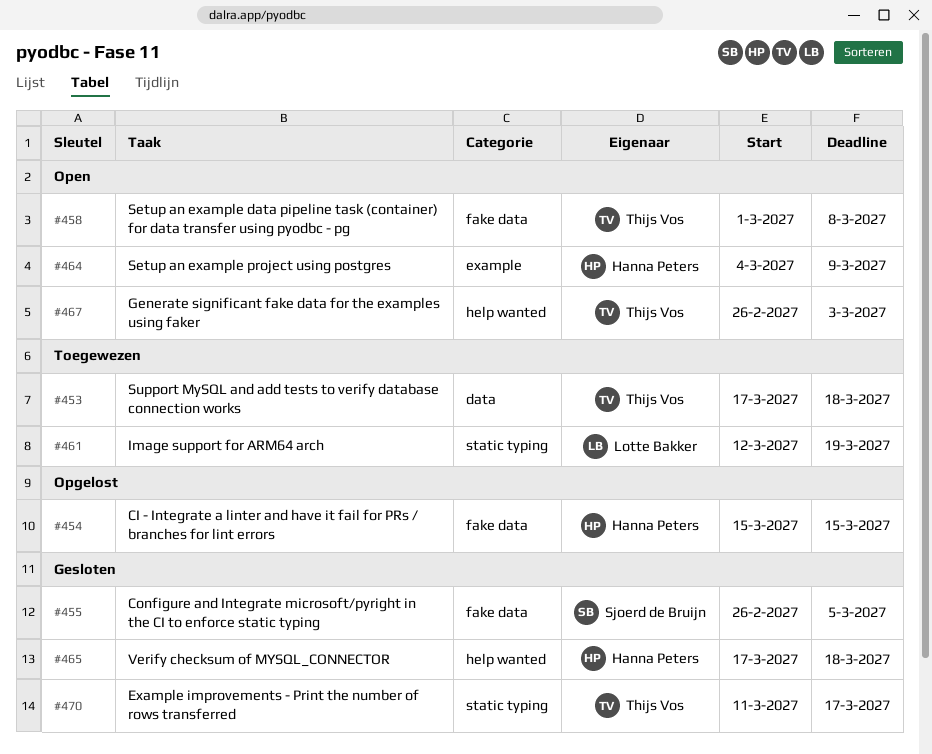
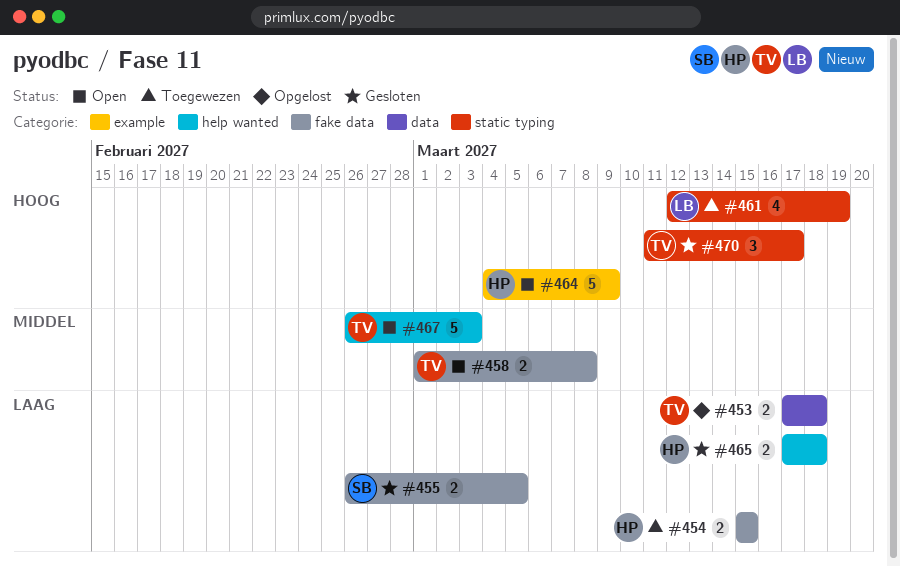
#453, status: Toegewezen -> Opgelost
#454, status: Opgelost -> Toegewezen

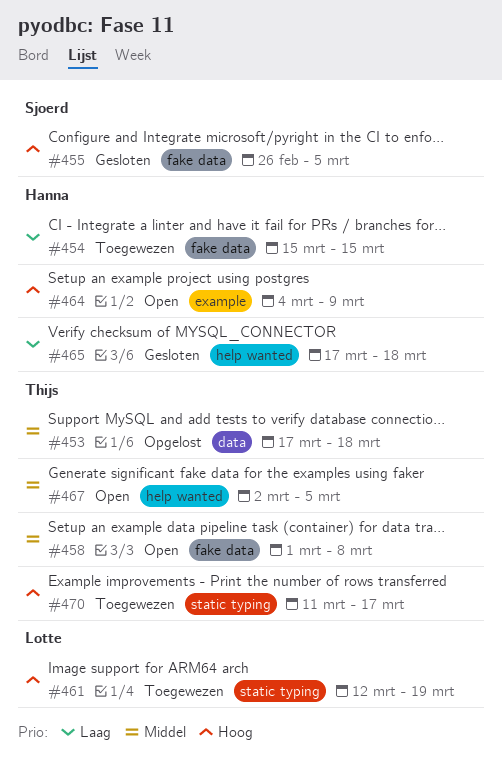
#453, priority: Laag -> Middel
#455, priority: Laag -> Hoog
#467, start: Feb 26 -> Mar 2
#467, due: Mar 3 -> Mar 5
#470, status: Gesloten -> Toegewezen

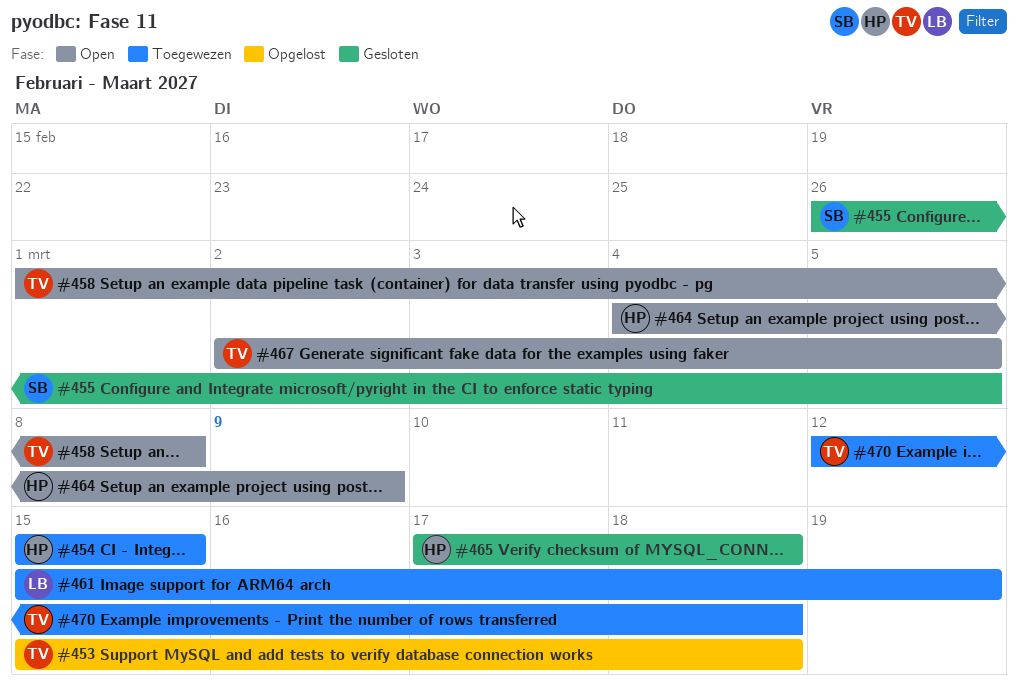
#453, start: Mar 17 -> Mar 15
#461, start: Mar 12 -> Mar 15
#470, start: Mar 11 -> Mar 12
#470, due: Mar 17 -> Mar 18

